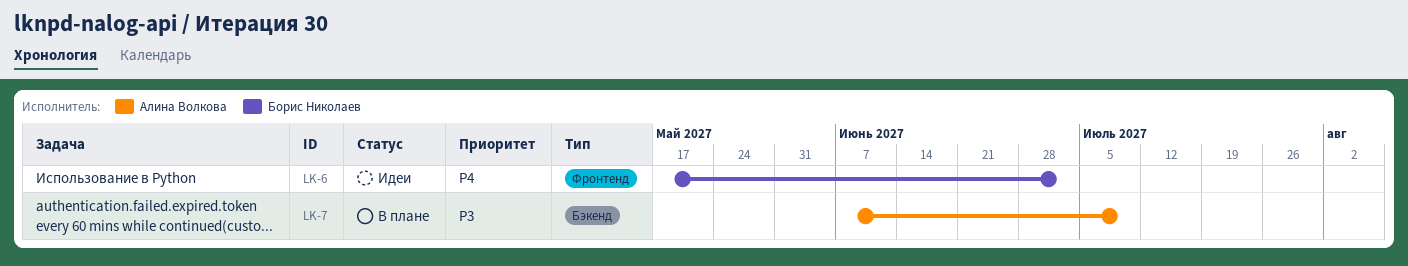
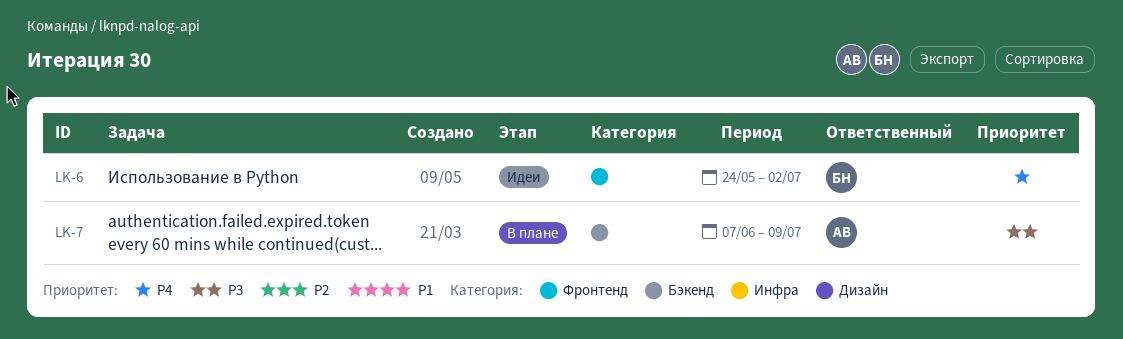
LK-6, start: May 17 -> May 24

